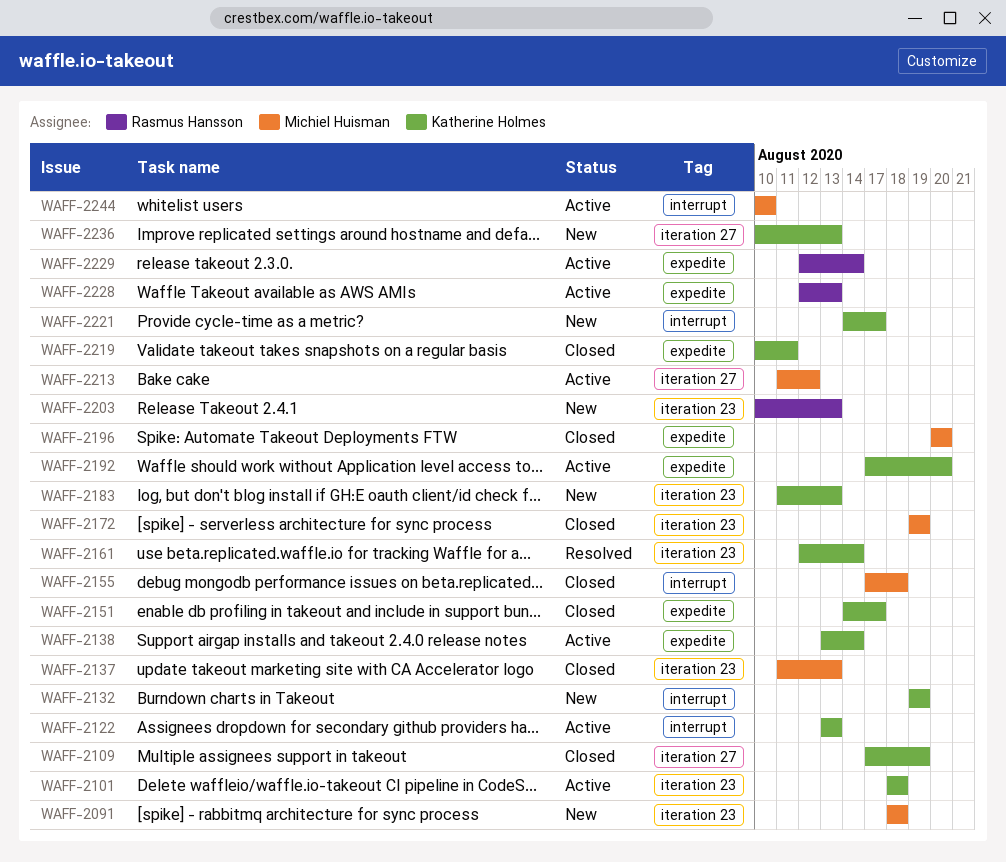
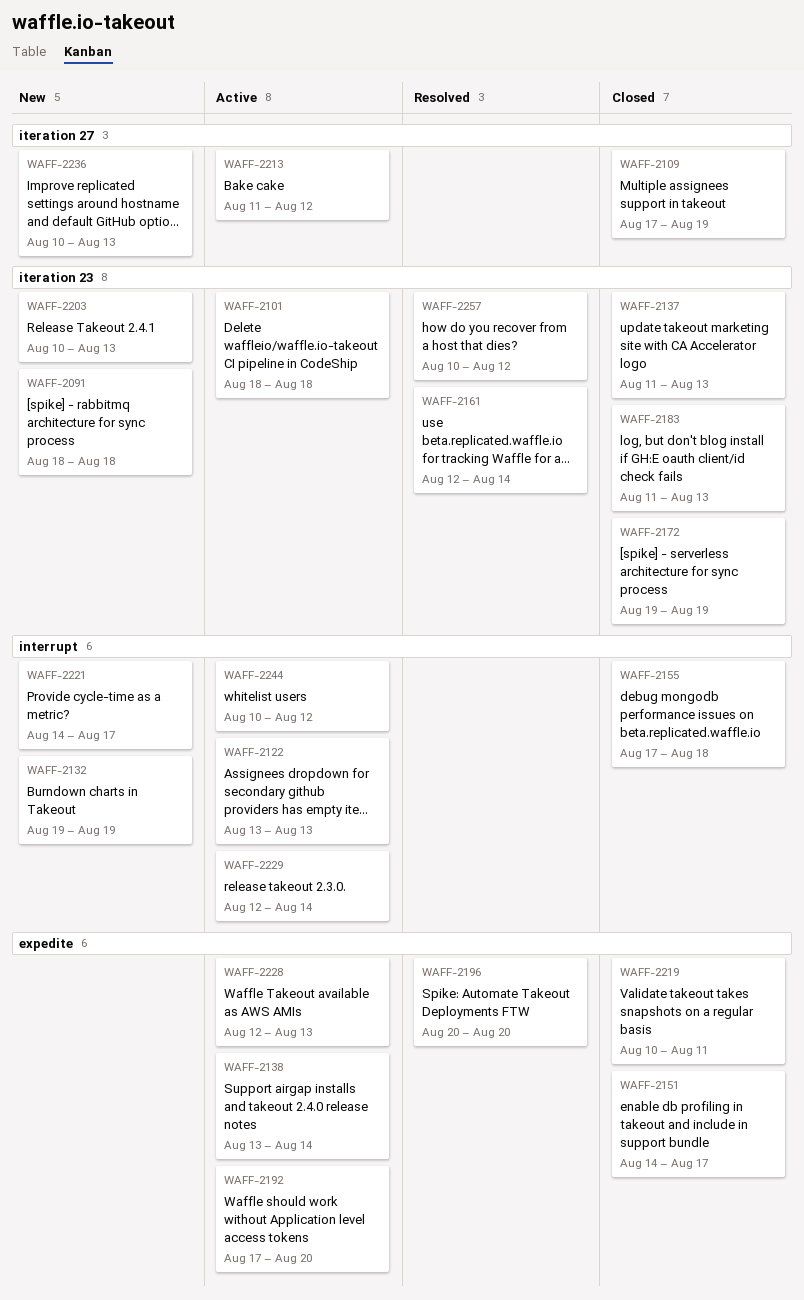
WAFF-2183, status: New -> Closed
WAFF-2196, status: Closed -> Resolved
WAFF-2229, label: expedite -> interrupt
WAFF-2244, due: Aug 10 -> Aug 12
WAFF-2257: none -> present

